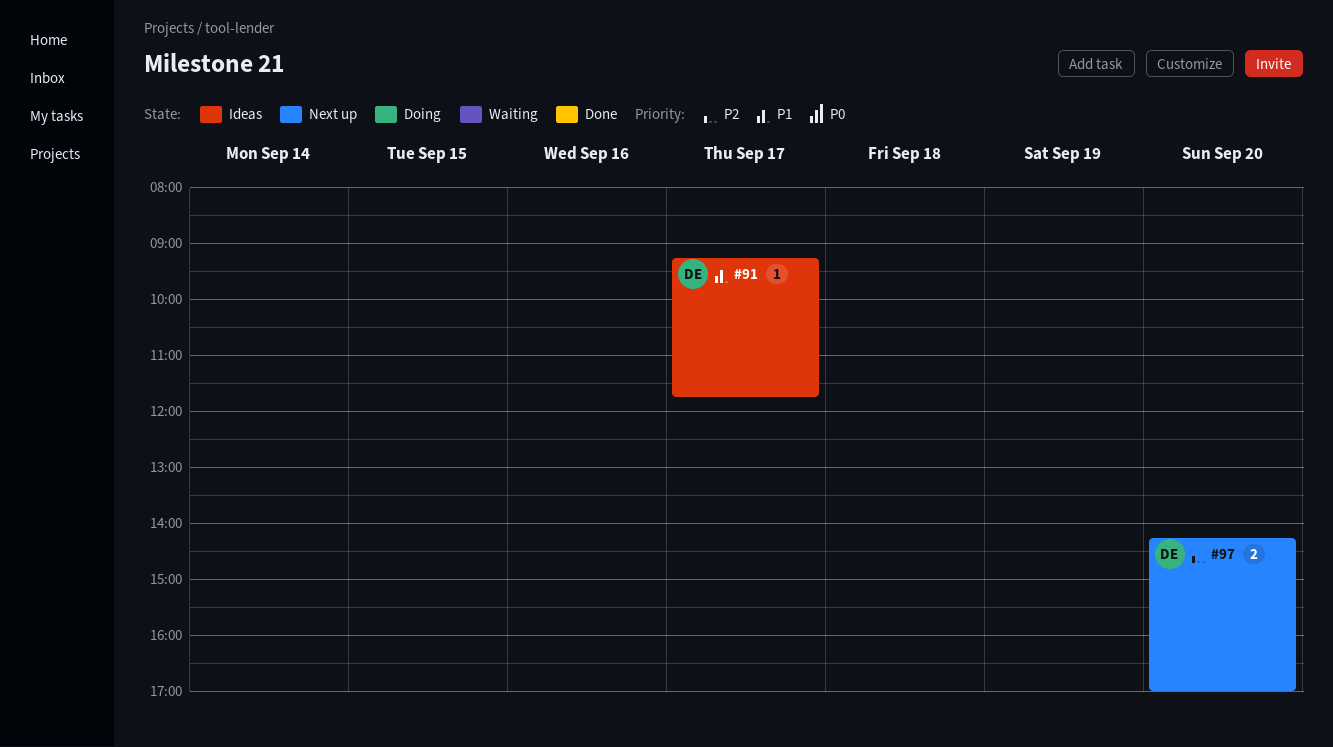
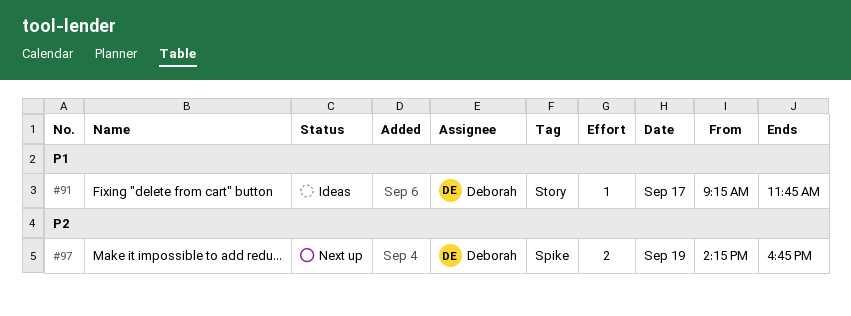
#97, day: Sep 20 -> Sep 19
#97, ends: 17:00 -> 16:45

